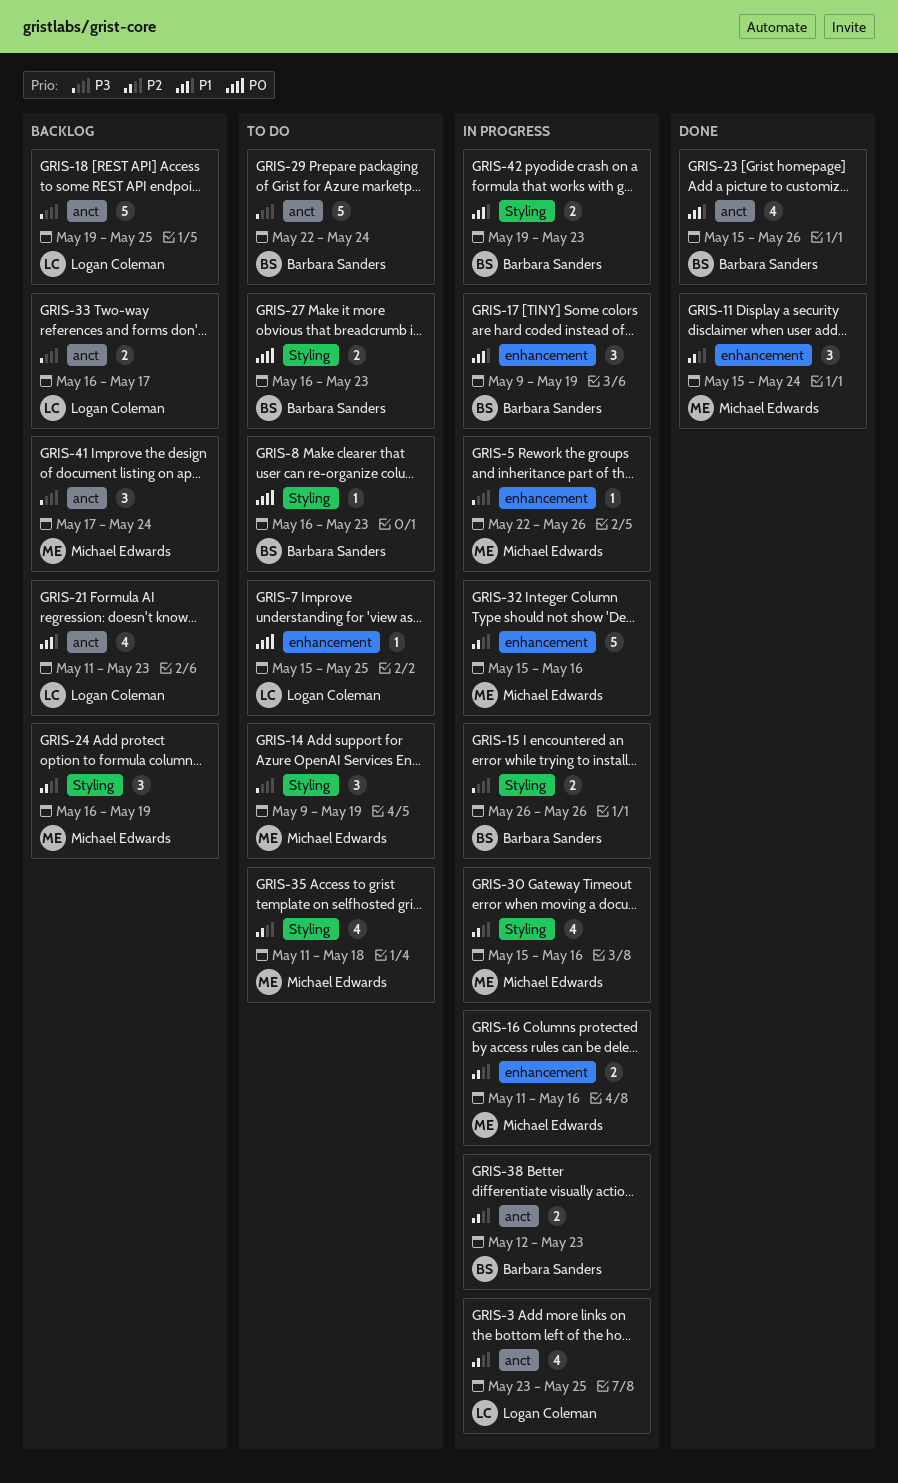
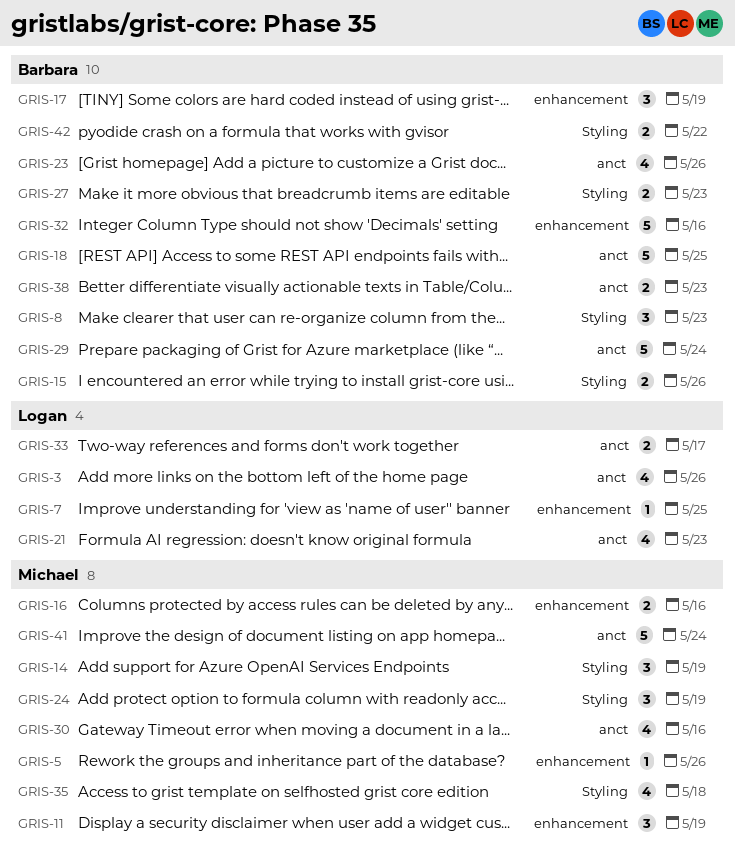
GRIS-3, due: May 25 -> May 26
GRIS-8, estimate: 1 -> 3
GRIS-11, due: May 24 -> May 19
GRIS-18, owner: Logan Coleman -> Barbara Sanders
GRIS-30, label: Styling -> anct
GRIS-32, owner: Michael Edwards -> Barbara Sanders
GRIS-41, estimate: 3 -> 5
GRIS-42, due: May 23 -> May 22

